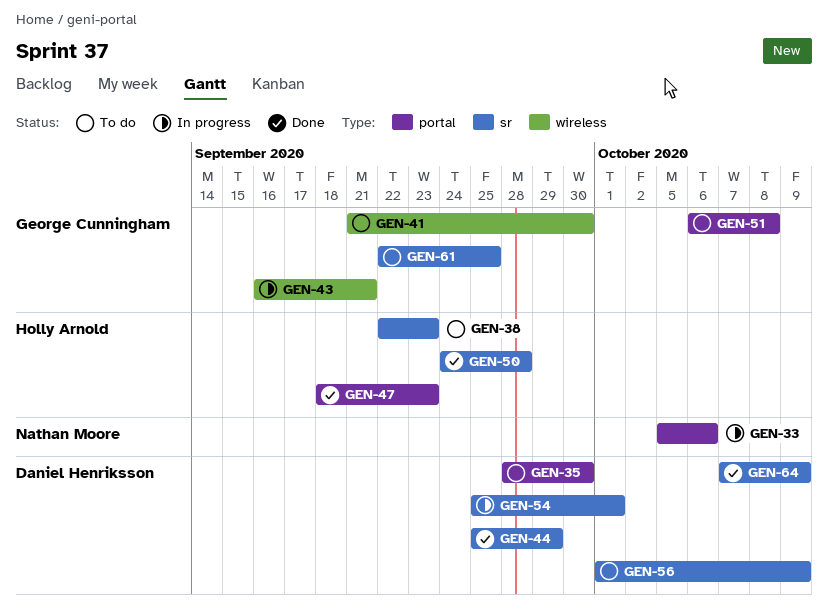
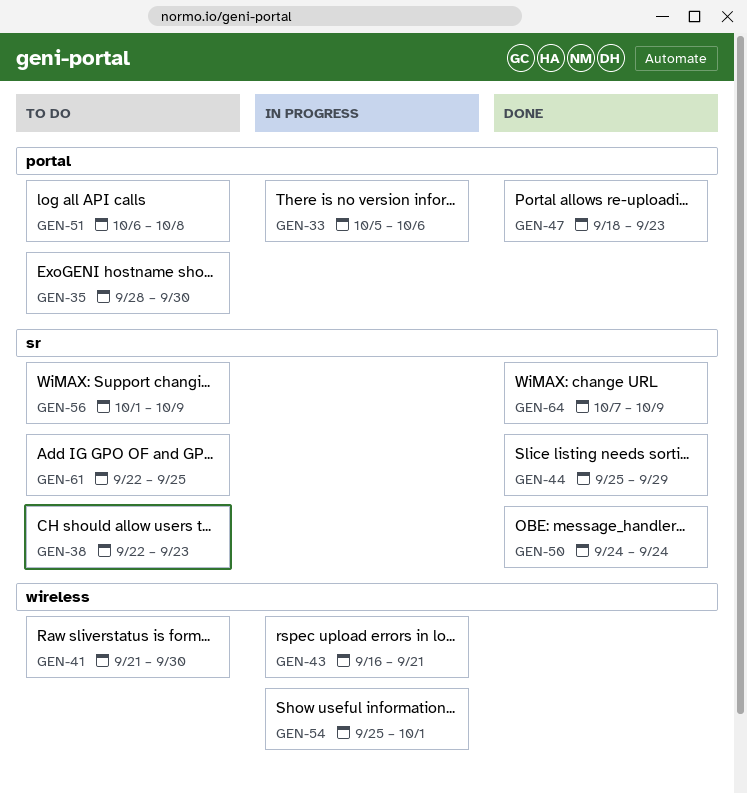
GEN-50, due: Sep 28 -> Sep 24
GEN-54, label: sr -> wireless

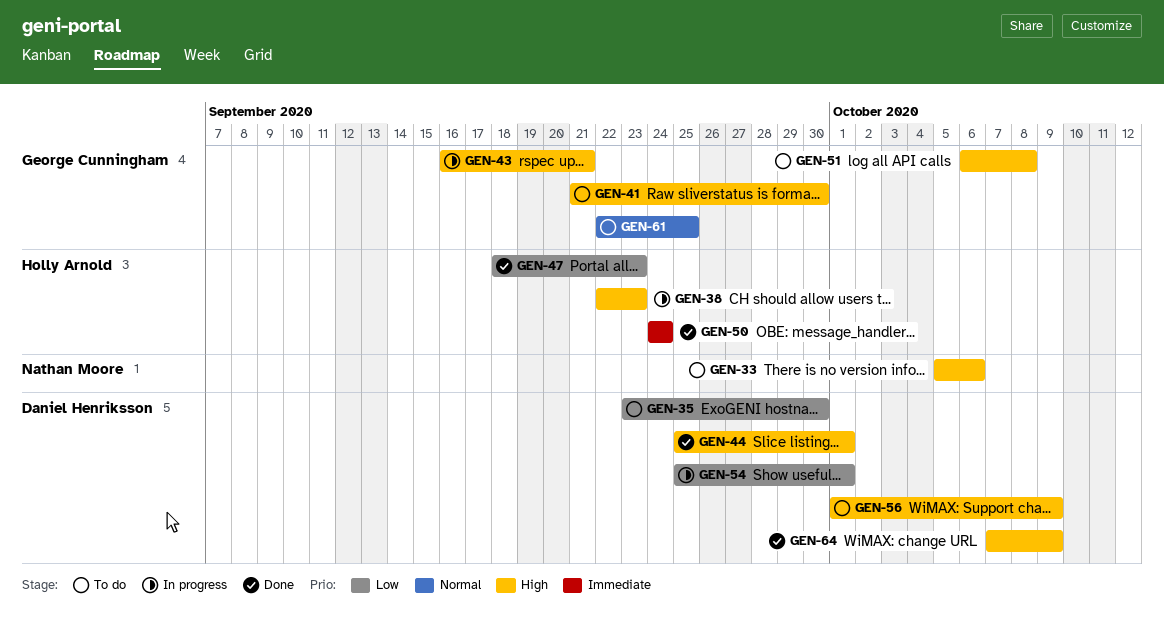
GEN-33, status: In progress -> To do
GEN-35, start: Sep 28 -> Sep 23
GEN-38, status: To do -> In progress
GEN-44, due: Sep 29 -> Oct 1

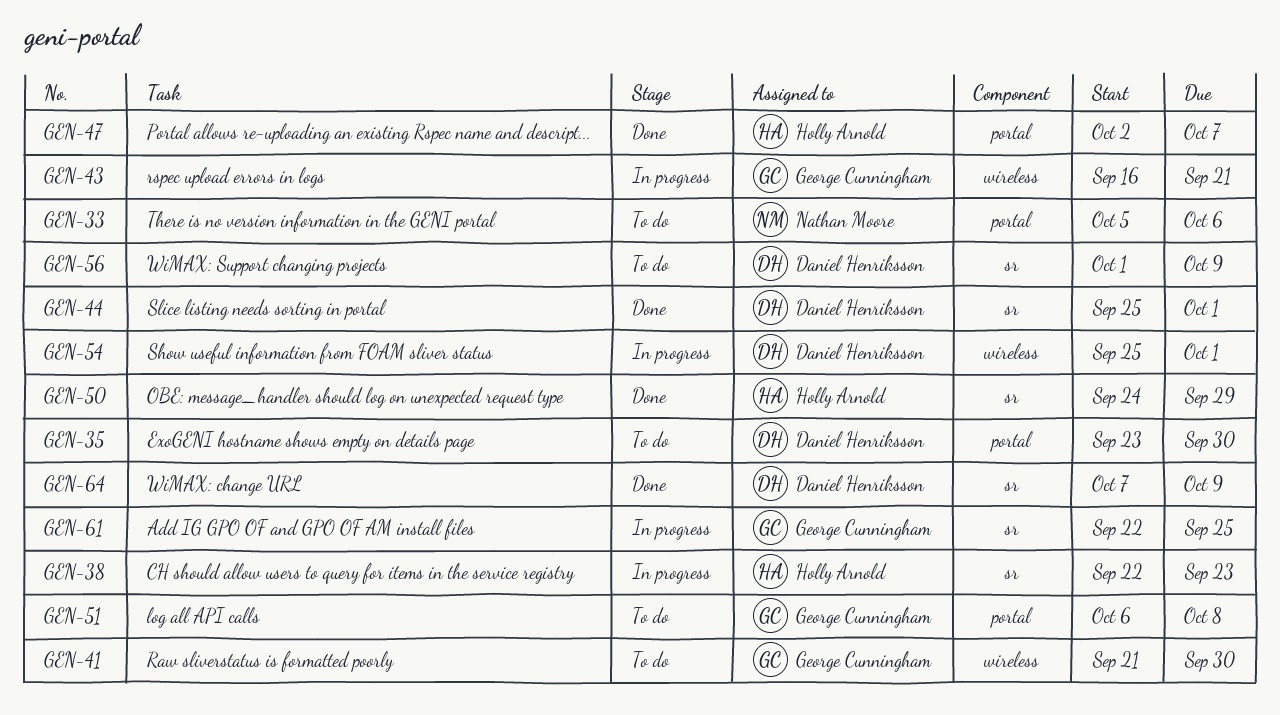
GEN-47, start: Sep 18 -> Oct 2
GEN-47, due: Sep 23 -> Oct 7
GEN-50, due: Sep 24 -> Sep 29
GEN-61, status: To do -> In progress

